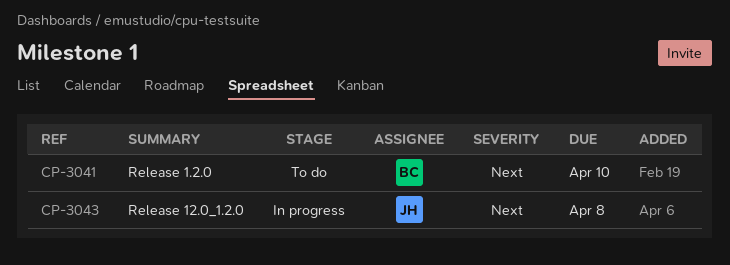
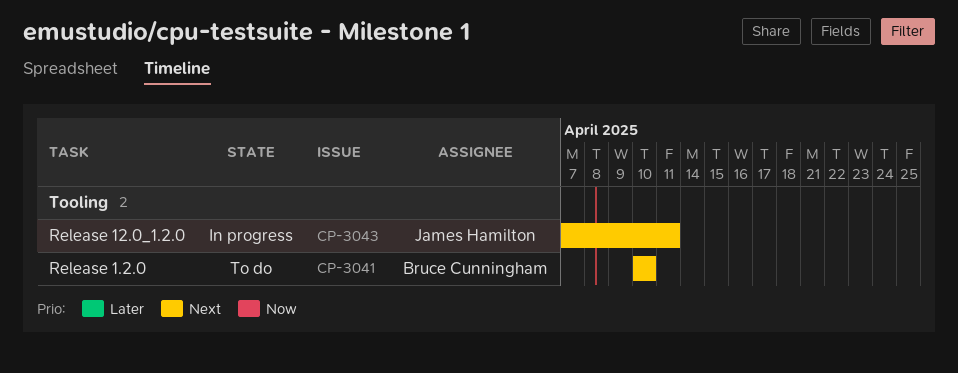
CP-3043, due: Apr 8 -> Apr 11

